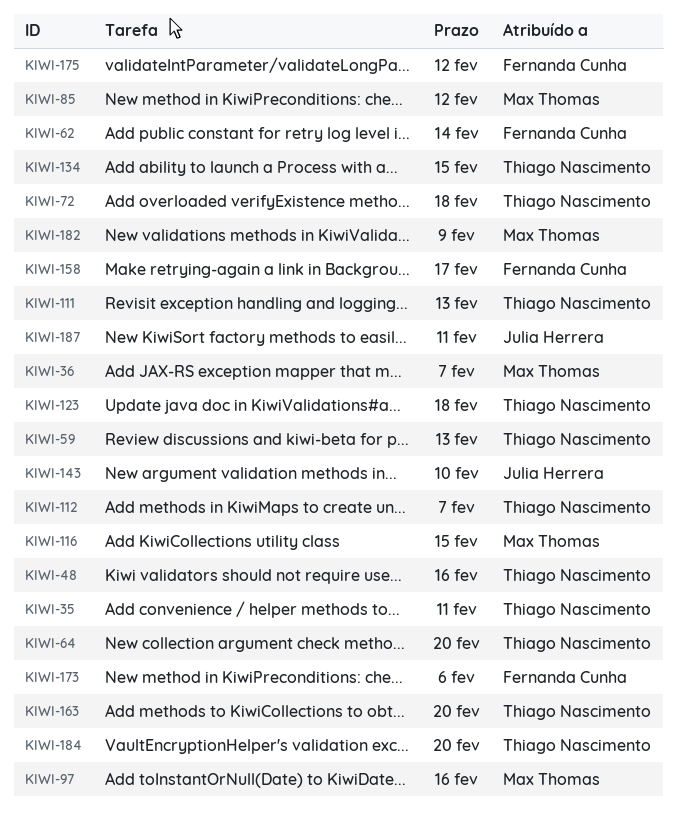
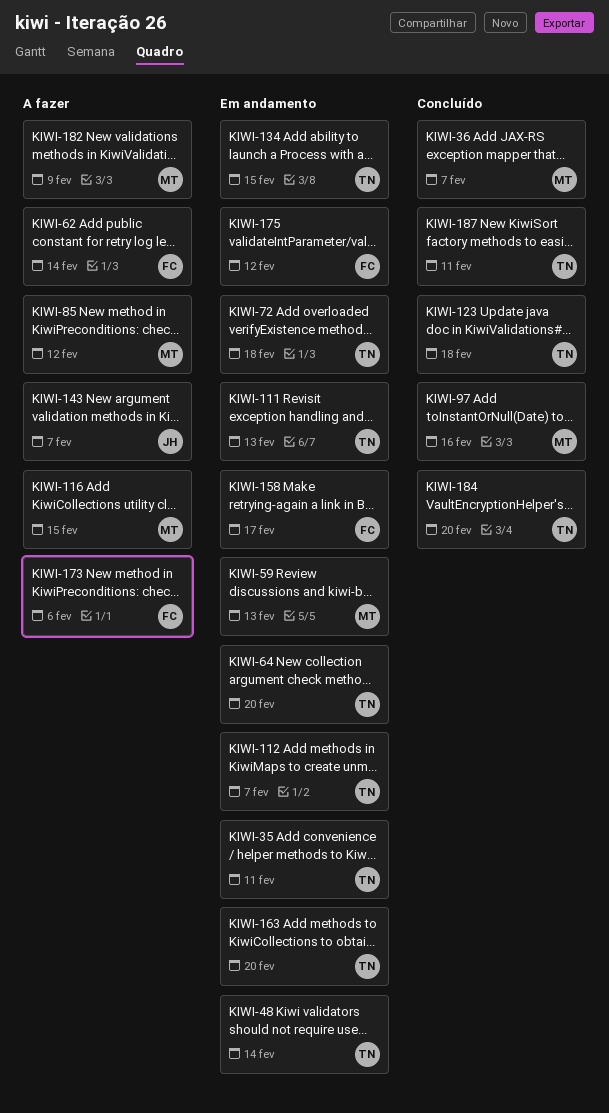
KIWI-48, due: Feb 16 -> Feb 14
KIWI-59, owner: Thiago Nascimento -> Max Thomas
KIWI-143, due: Feb 10 -> Feb 7
KIWI-187, owner: Julia Herrera -> Thiago Nascimento

